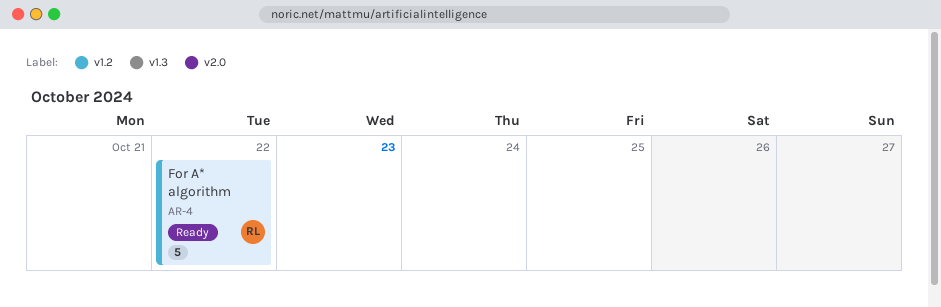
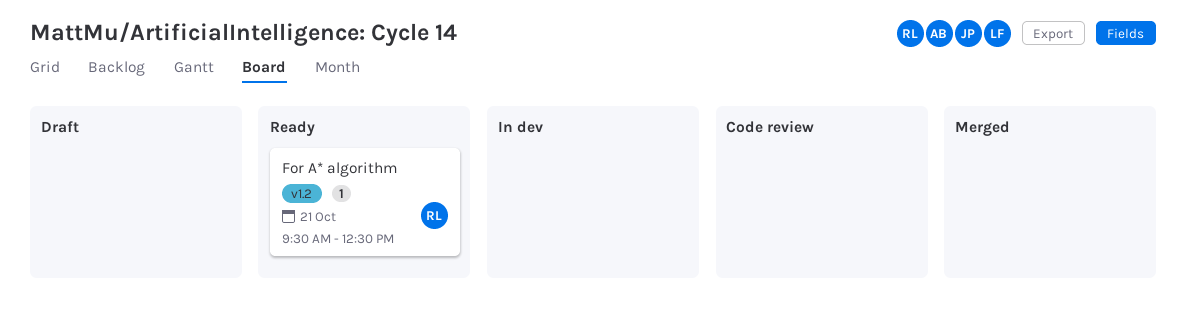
For A* algorithm, estimate: 5 -> 1
For A* algorithm, day: Oct 22 -> Oct 21

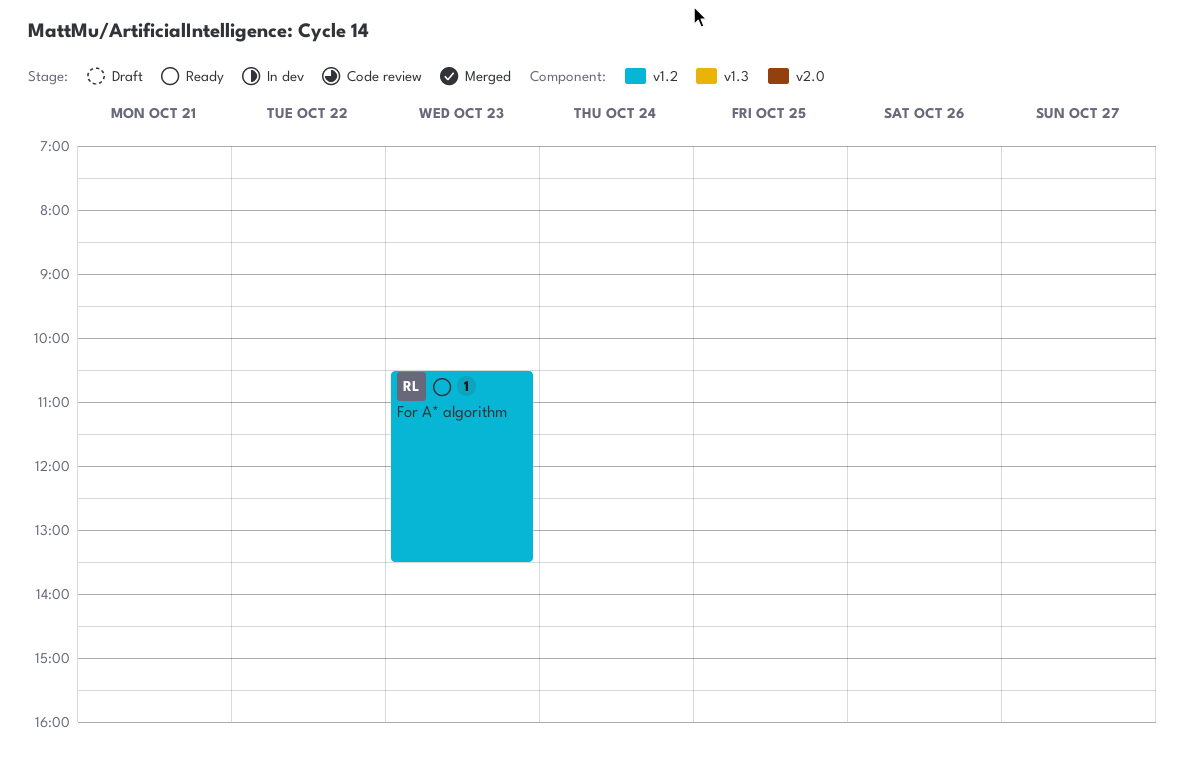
For A* algorithm, day: Oct 21 -> Oct 23
For A* algorithm, begins: 09:30 -> 10:30
For A* algorithm, ends: 12:30 -> 13:30

